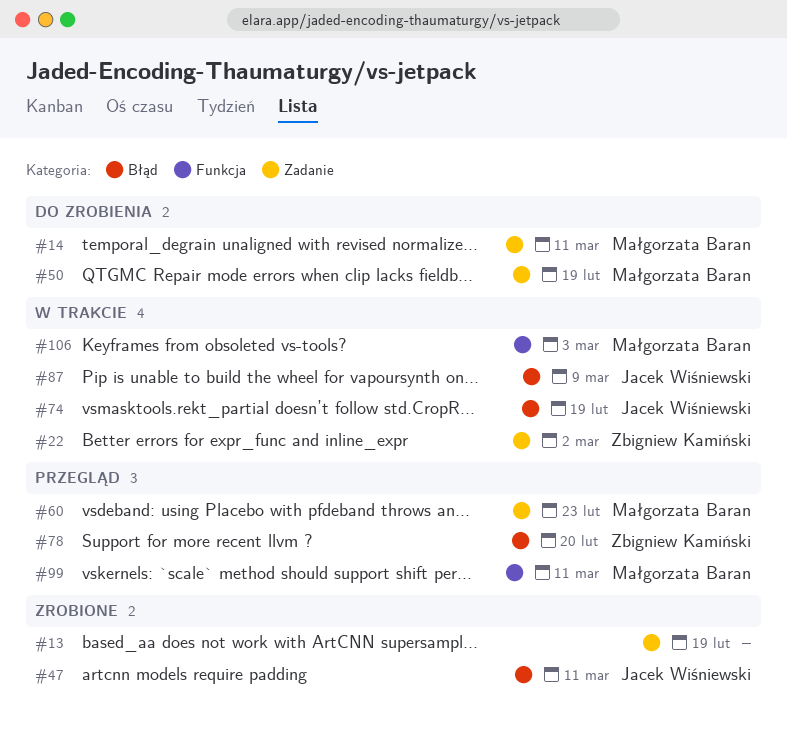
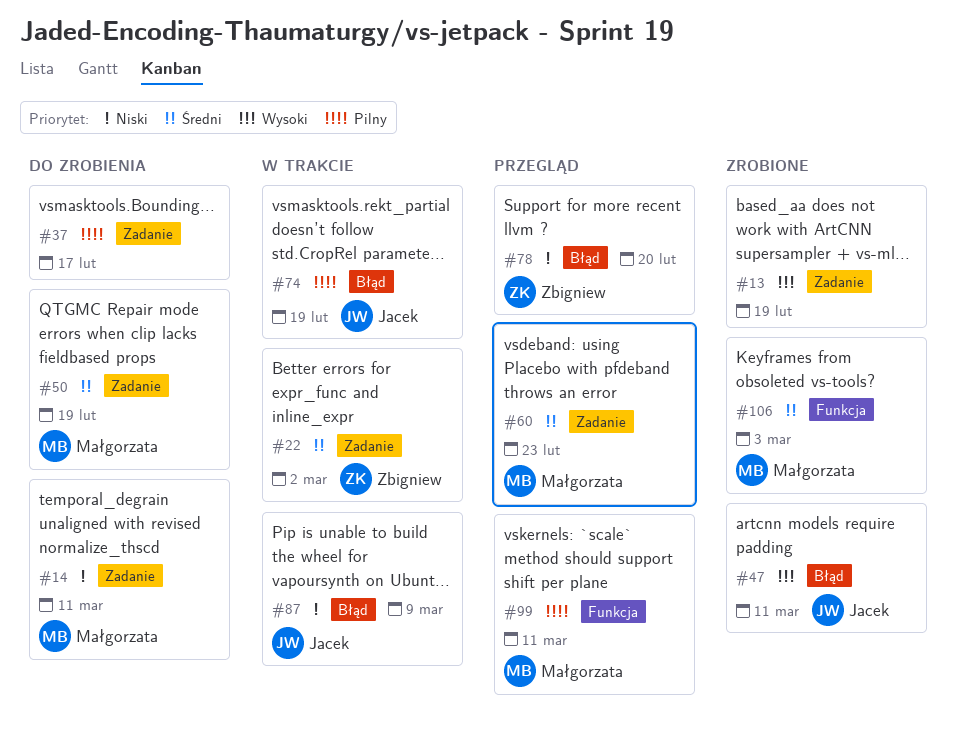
#37: none -> present
#106, status: W trakcie -> Zrobione

